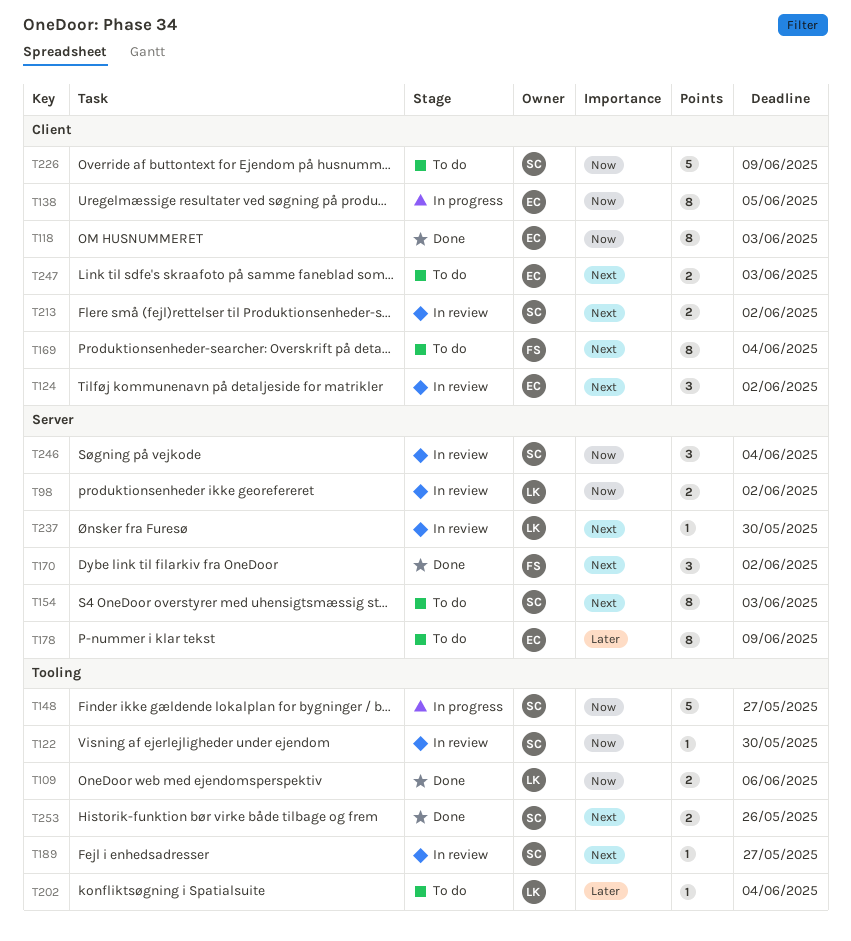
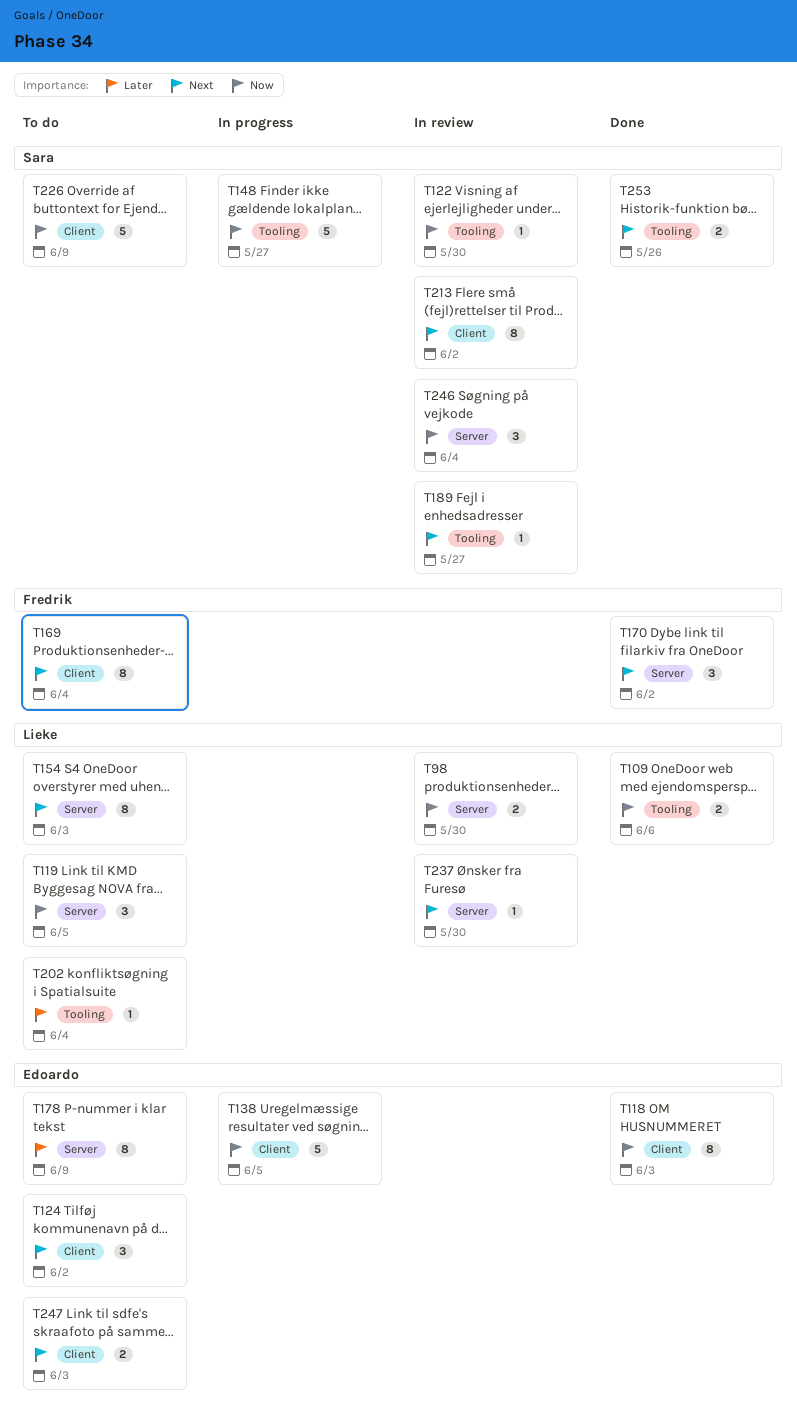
T98, due: Jun 2 -> May 30
T119: none -> present
T124, status: In review -> To do
T138, estimate: 8 -> 5
T154, owner: Sara -> Lieke
T213, estimate: 2 -> 8

